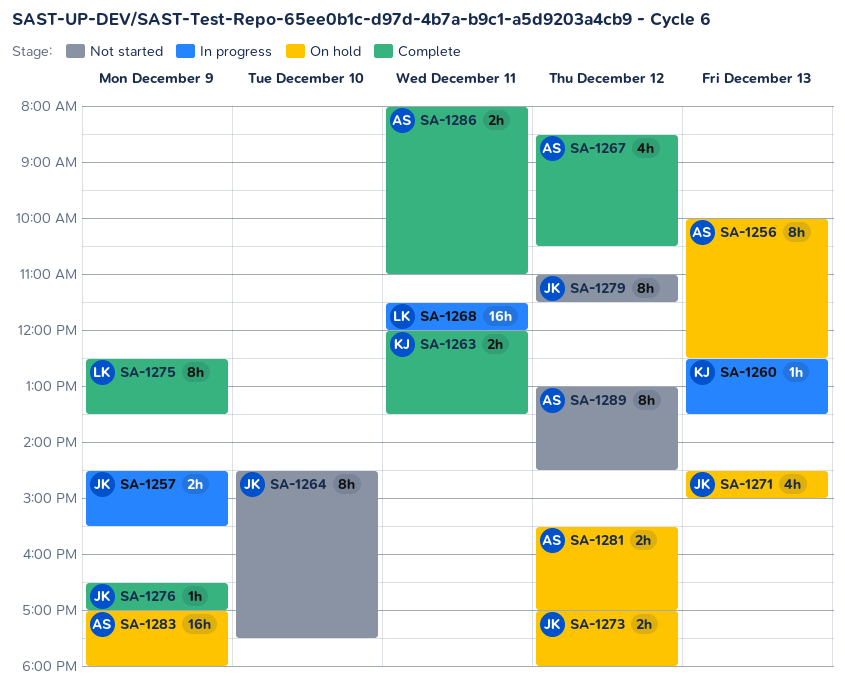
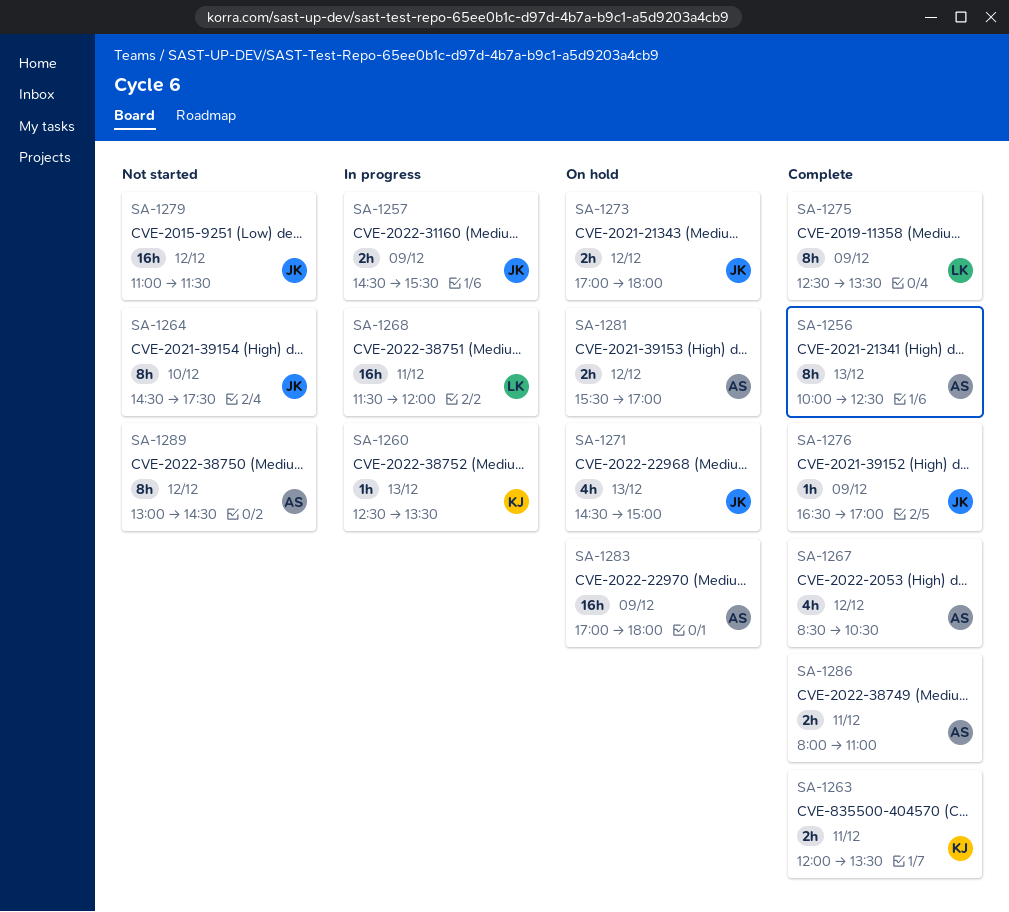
SA-1256, status: On hold -> Complete
SA-1279, estimate: 8h -> 16h

